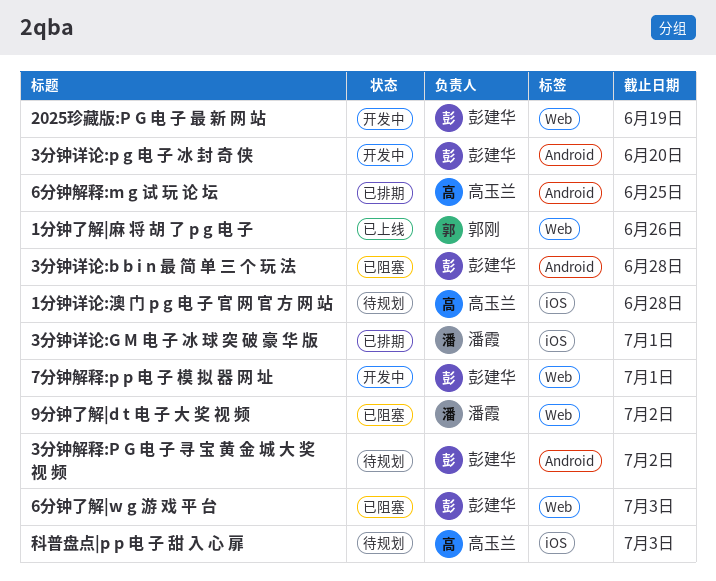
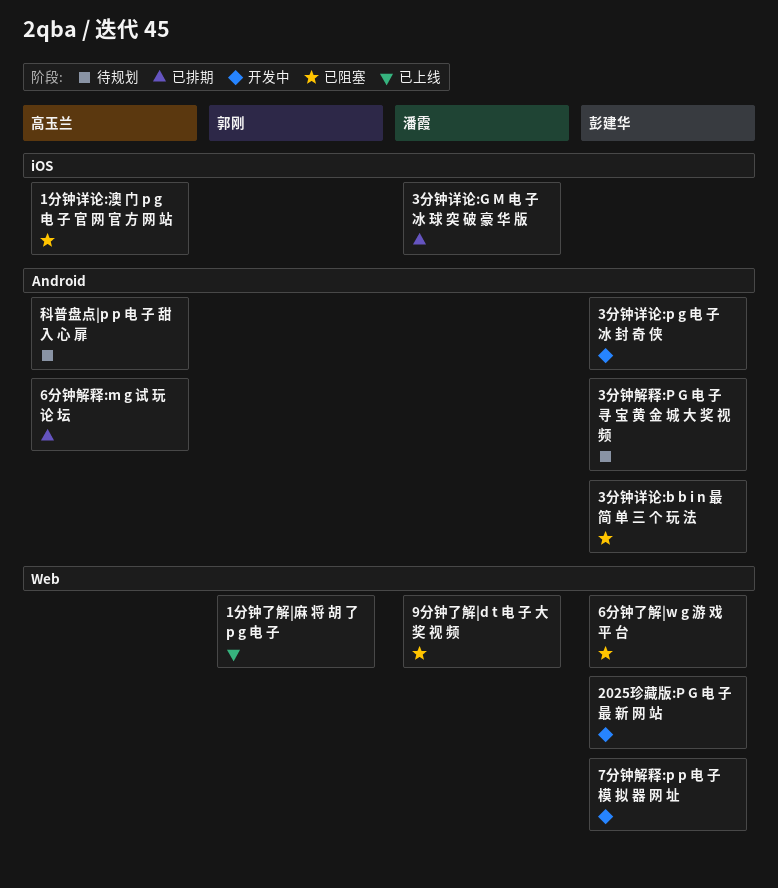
1分钟详论:澳 门 p g 电 子 官 网 官 方 网 站, status: 待规划 -> 已阻塞
科普盘点|p p 电 子 甜 入 心 扉, label: iOS -> Android

